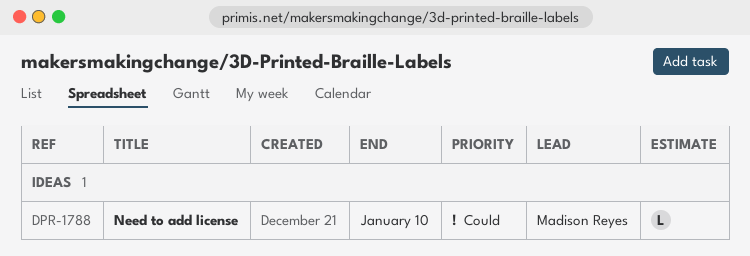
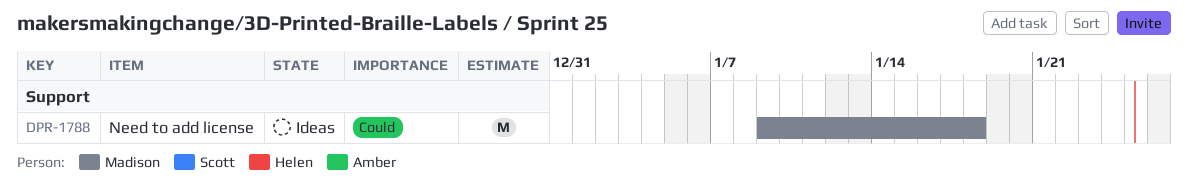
DPR-1788, estimate: L -> M
DPR-1788, due: Jan 10 -> Jan 18

